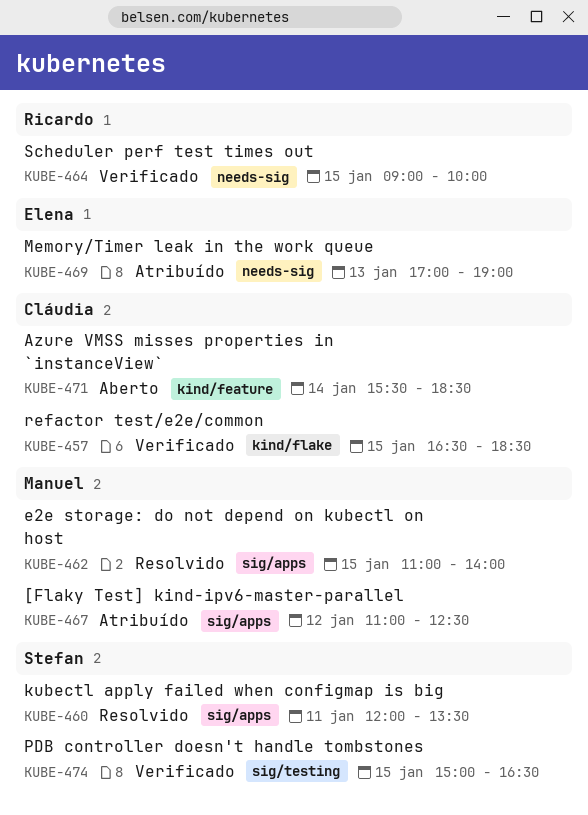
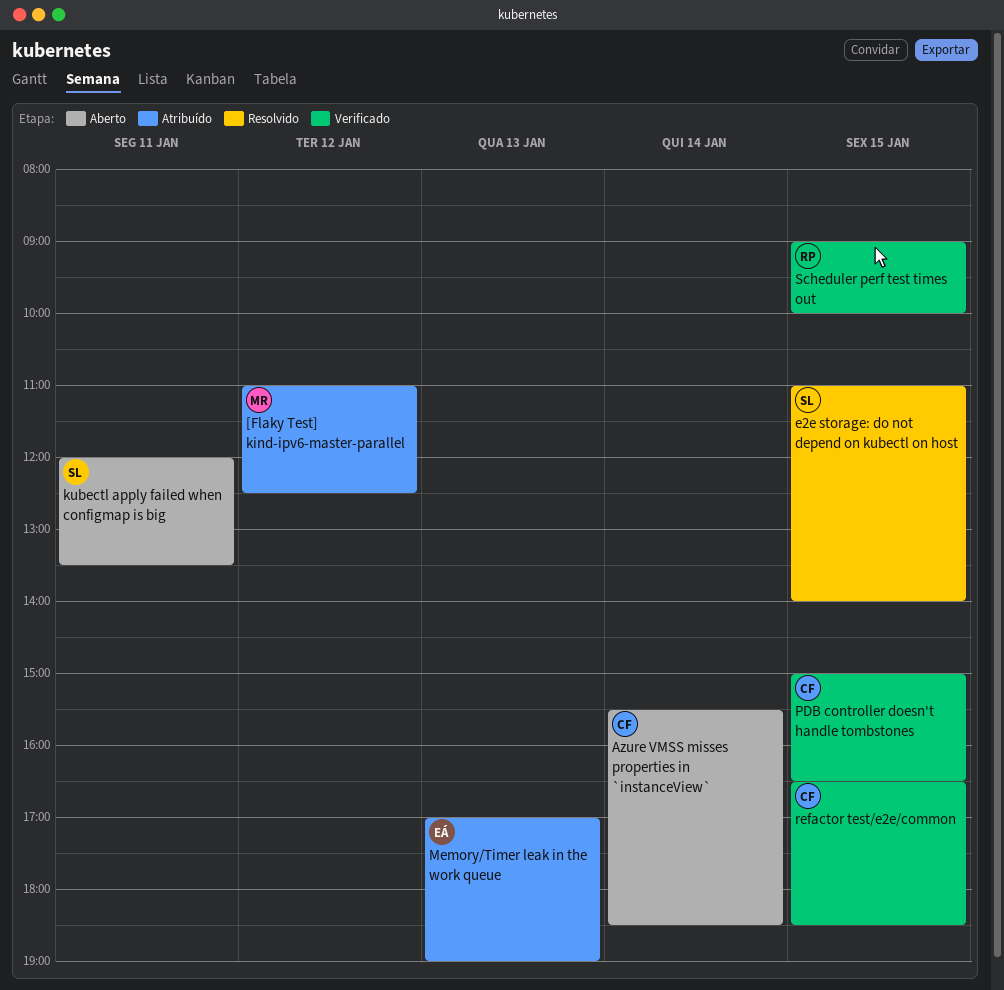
e2e storage: do not depend on kubectl on host, owner: Manuel -> Stefan
kubectl apply failed when configmap is big, status: Resolvido -> Aberto
PDB controller doesn't handle tombstones, owner: Stefan -> Cláudia

